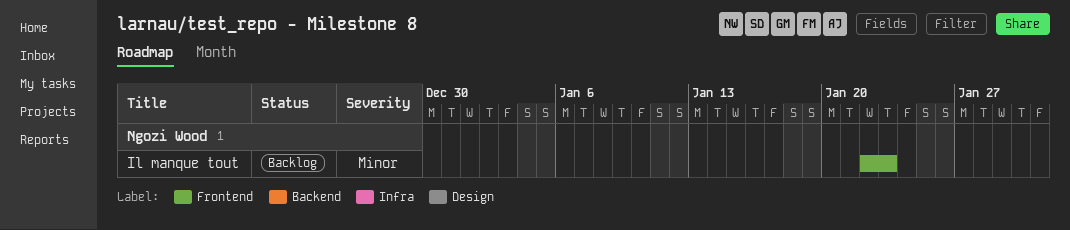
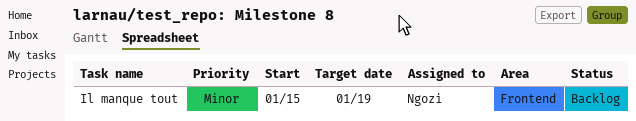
Il manque tout, start: Jan 22 -> Jan 15
Il manque tout, due: Jan 23 -> Jan 19

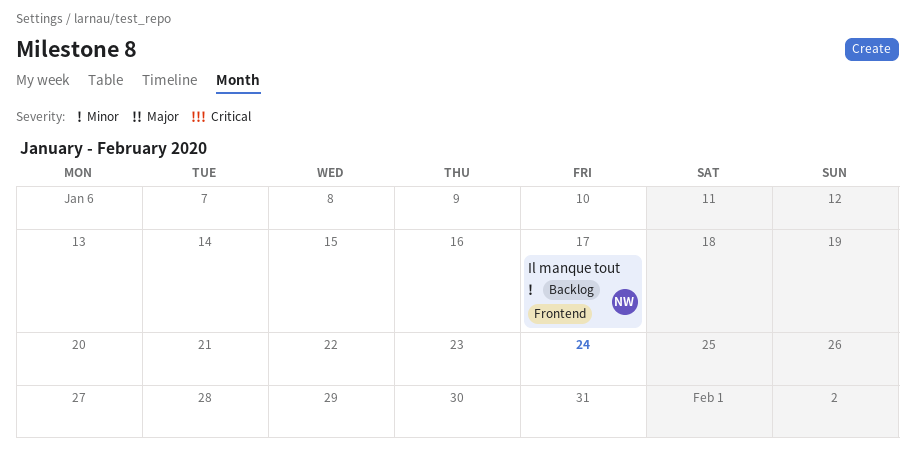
Il manque tout, due: Jan 19 -> Jan 17

